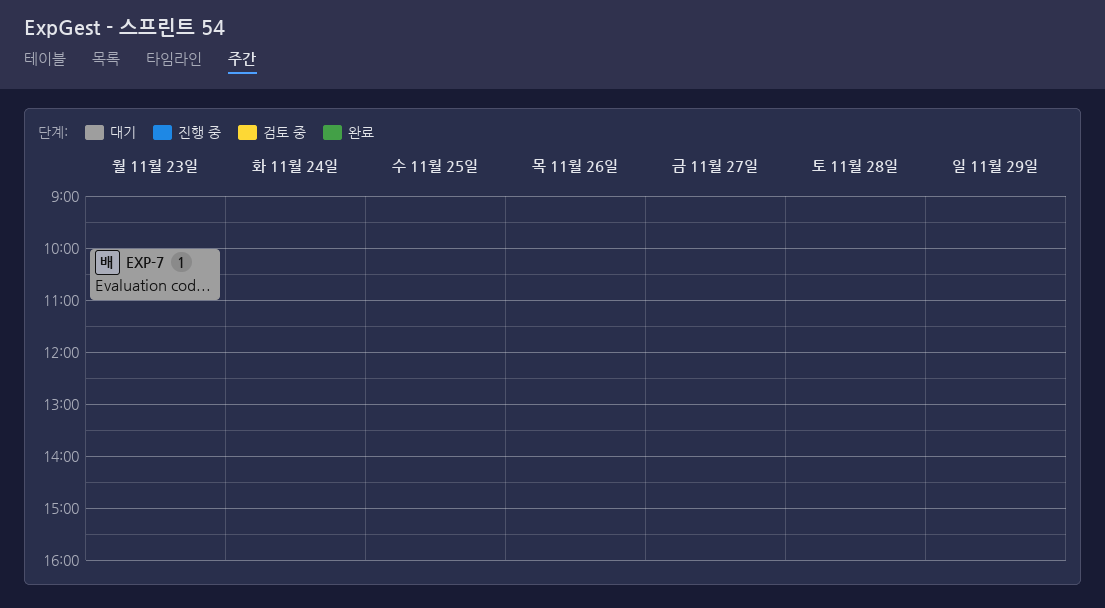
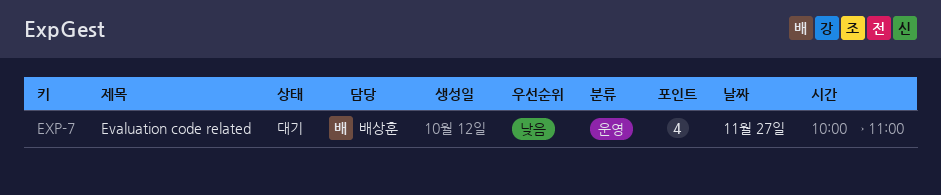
EXP-7, estimate: 1 -> 4
EXP-7, day: Nov 23 -> Nov 27

